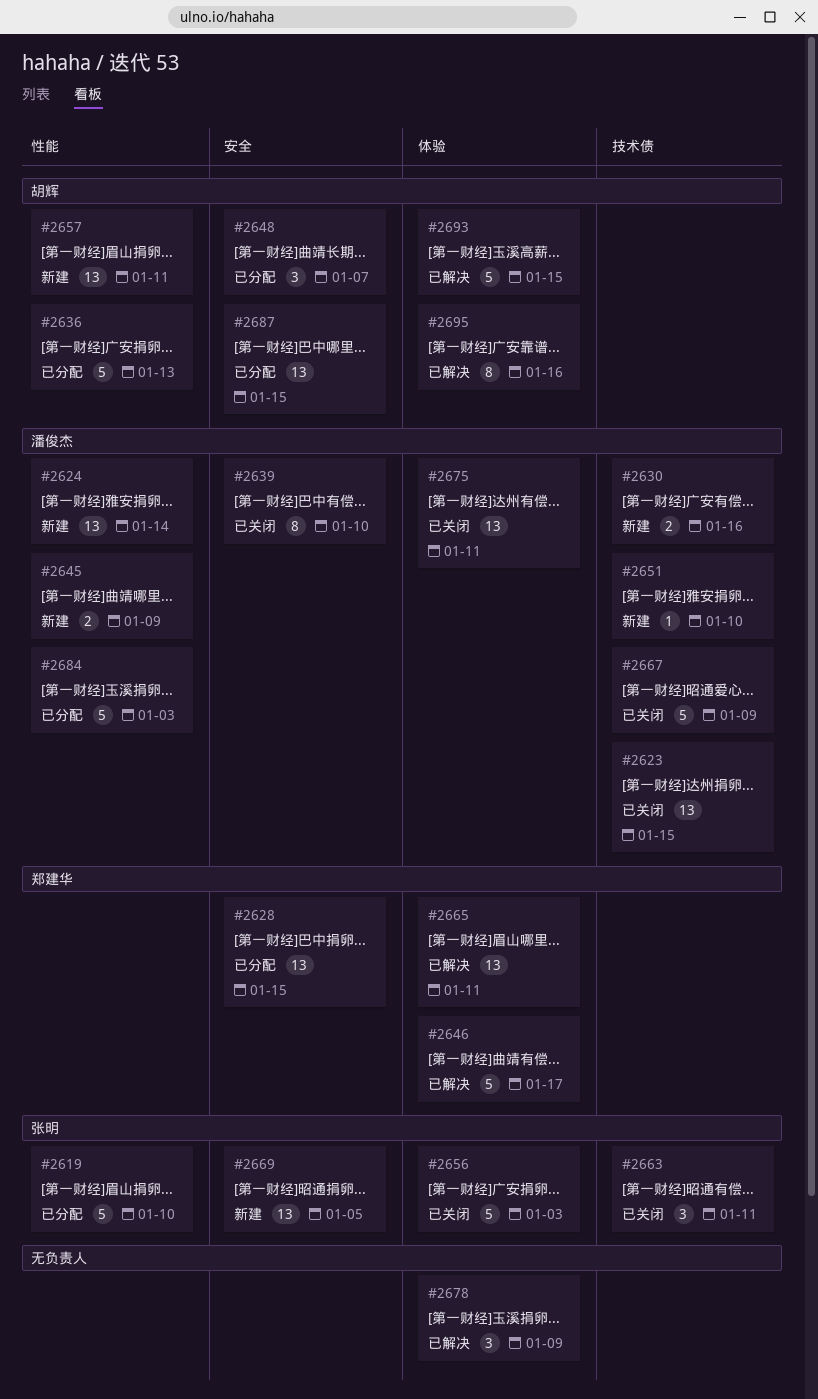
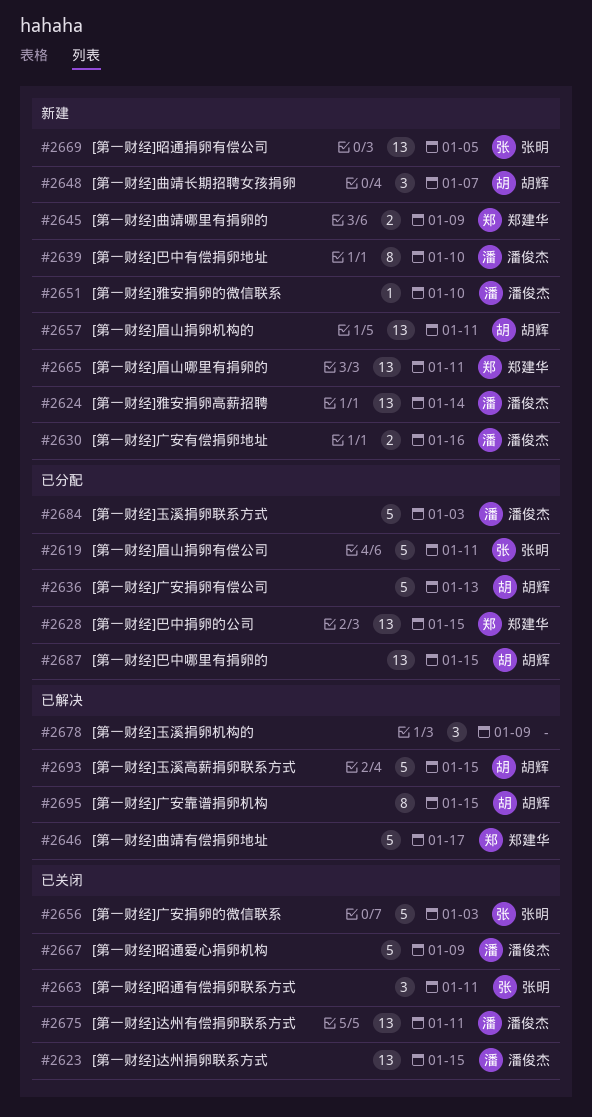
#2619, due: Jan 10 -> Jan 11
#2639, status: 已关闭 -> 新建
#2645, owner: 潘俊杰 -> 郑建华
#2648, status: 已分配 -> 新建
#2665, status: 已解决 -> 新建
#2695, due: Jan 16 -> Jan 15

